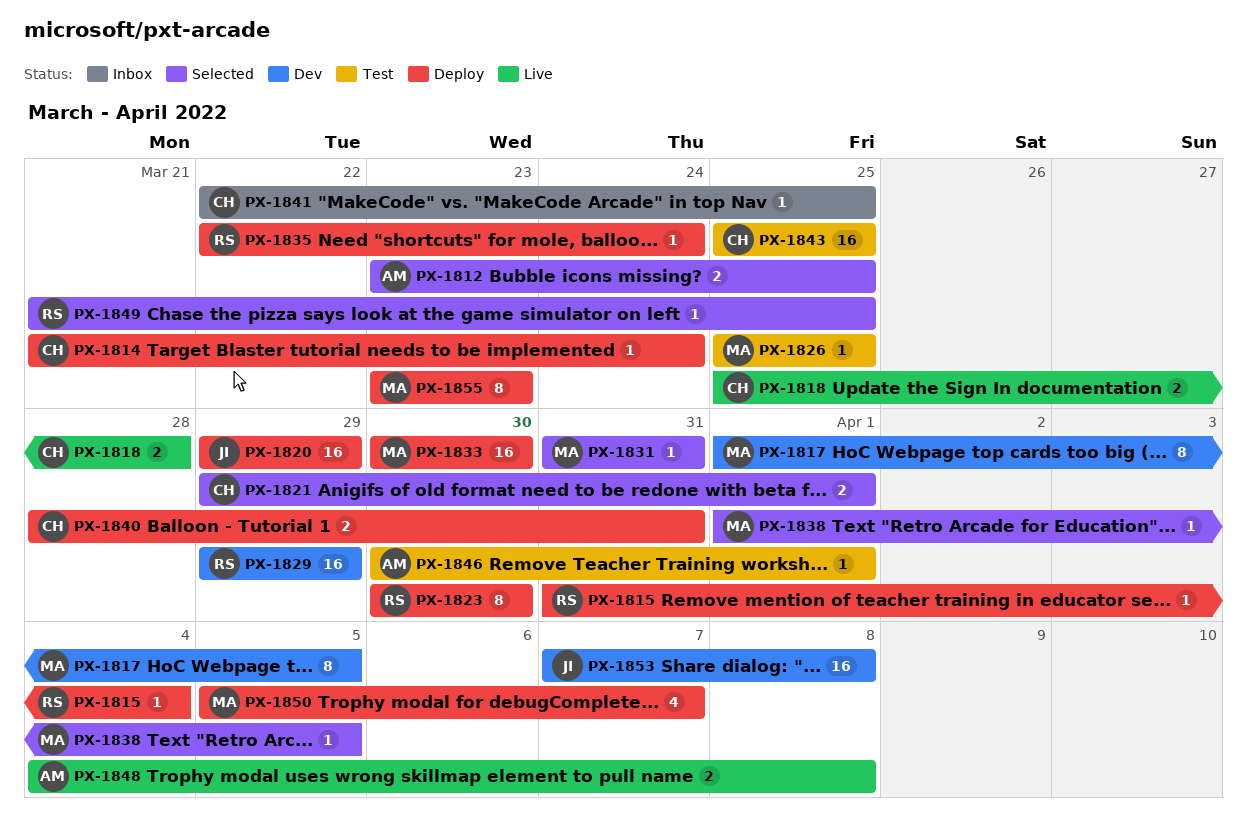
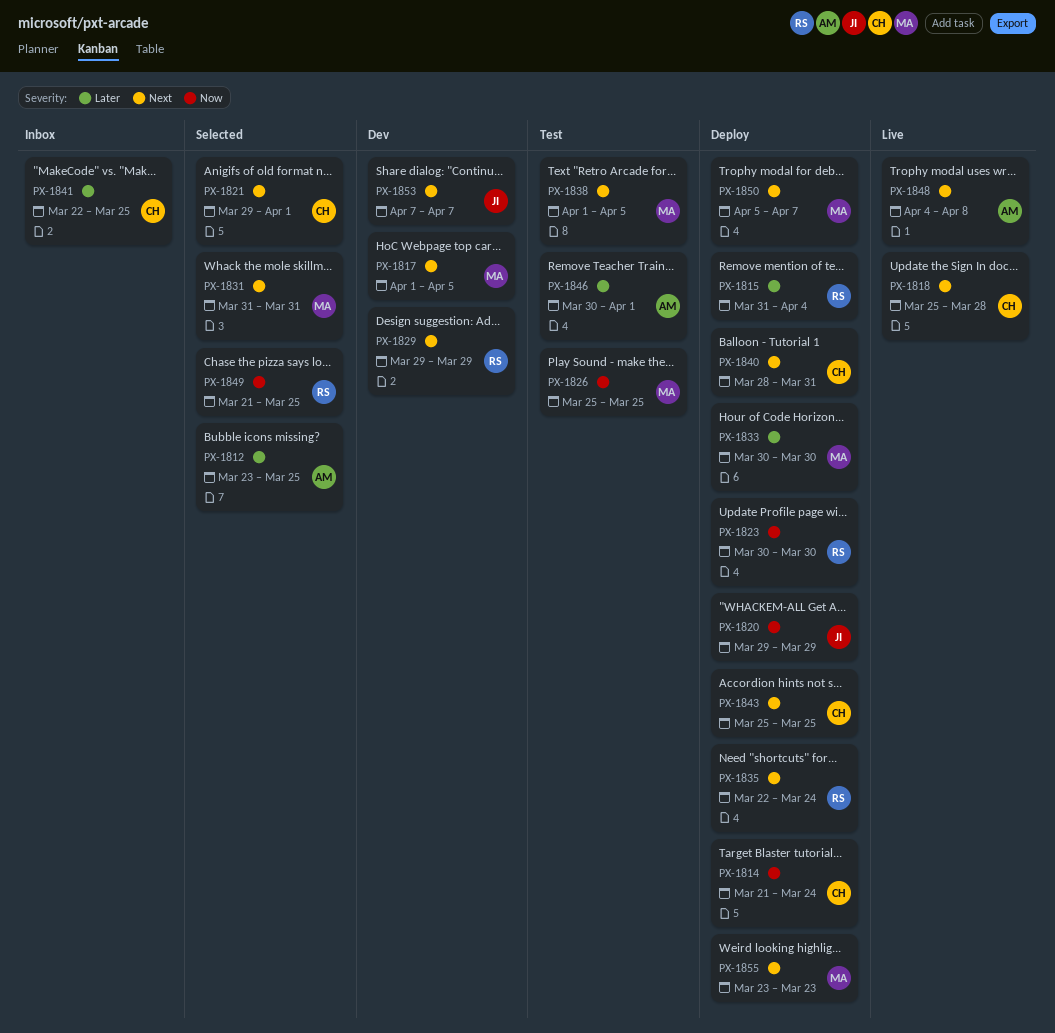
PX-1838, status: Selected -> Test
PX-1843, status: Test -> Deploy
PX-1853, due: Apr 8 -> Apr 7

